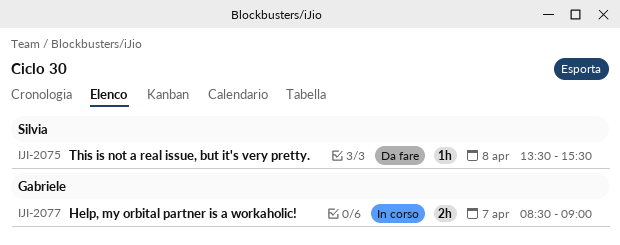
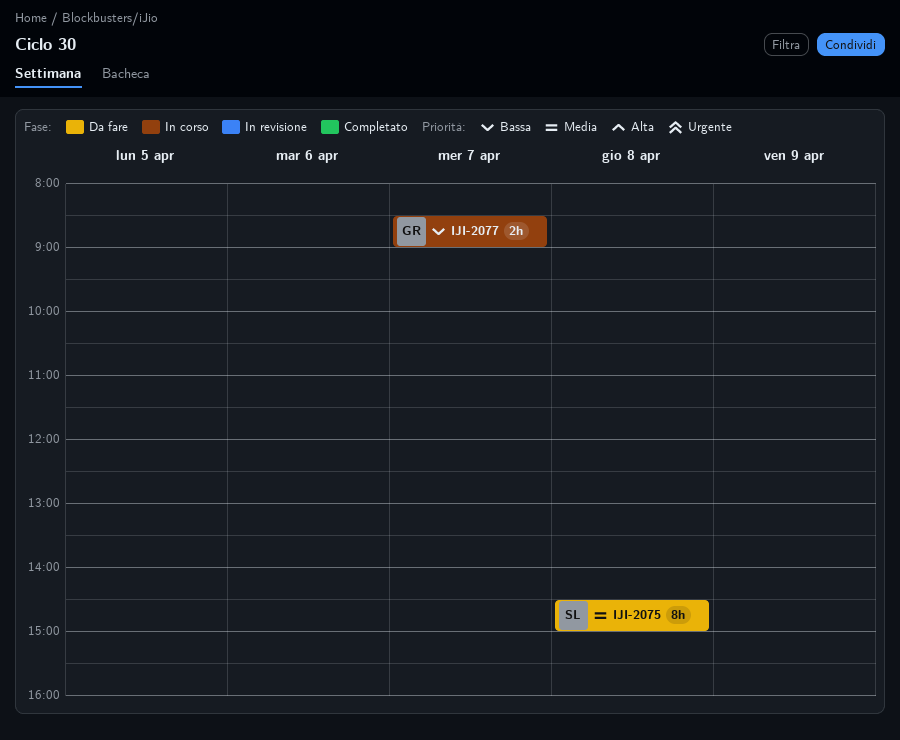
IJI-2075, estimate: 1h -> 8h
IJI-2075, begins: 13:30 -> 14:30
IJI-2075, ends: 15:30 -> 15:00

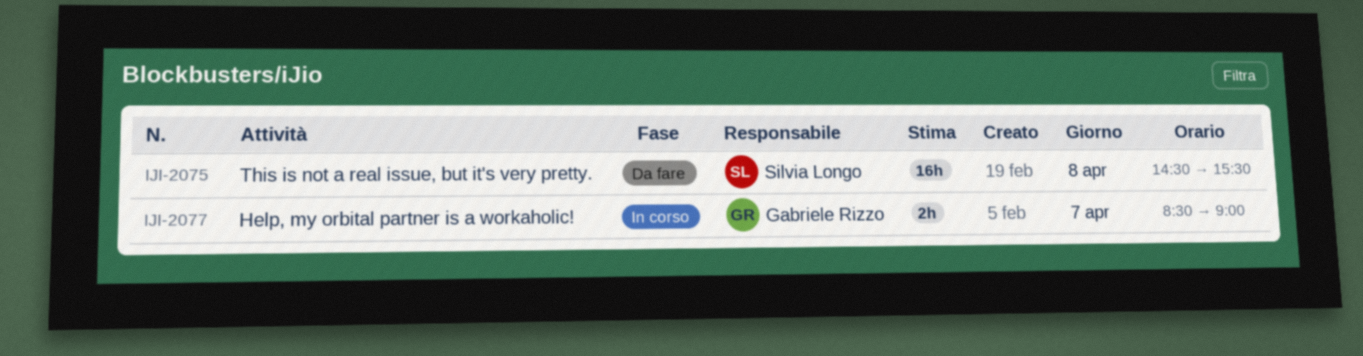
IJI-2075, estimate: 8h -> 16h
IJI-2075, ends: 15:00 -> 15:30

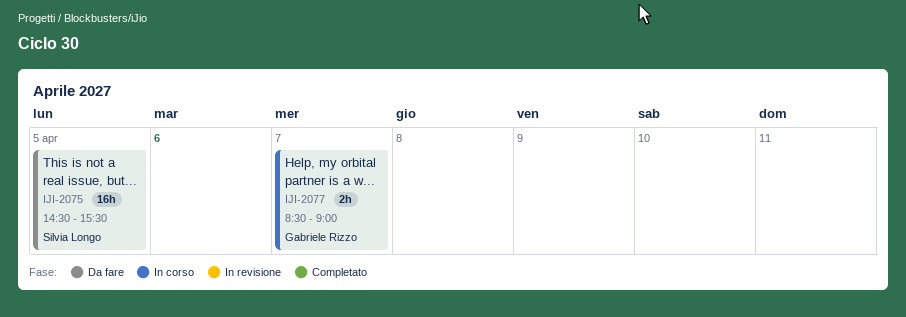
IJI-2075, day: Apr 8 -> Apr 5

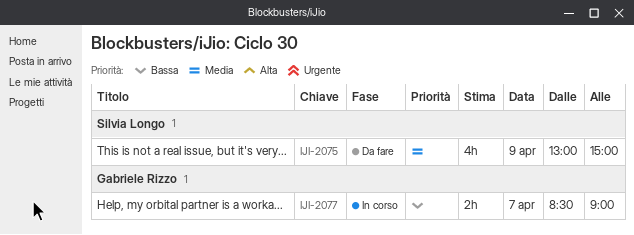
IJI-2075, estimate: 16h -> 4h
IJI-2075, day: Apr 5 -> Apr 9
IJI-2075, begins: 14:30 -> 13:00
IJI-2075, ends: 15:30 -> 15:00

